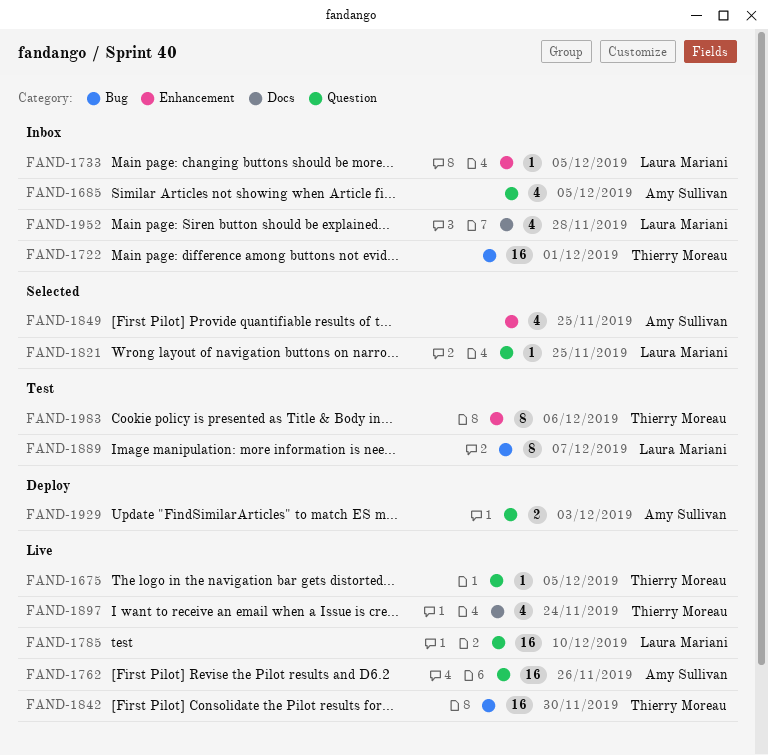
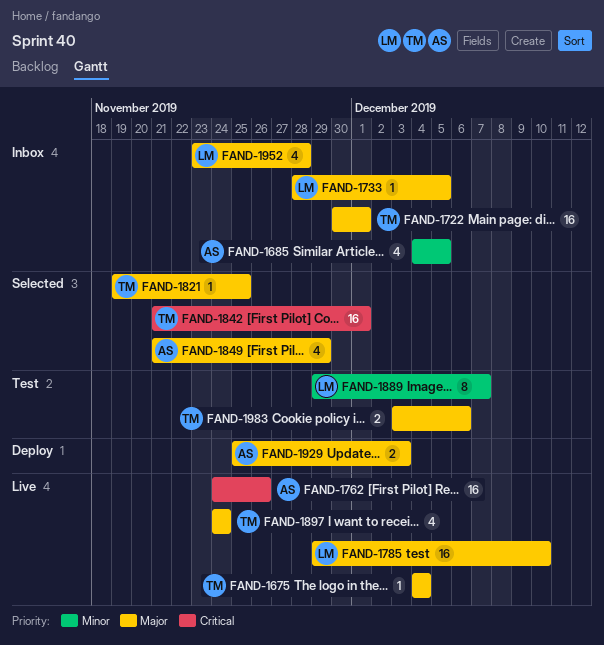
FAND-1675, due: Dec 5 -> Dec 4
FAND-1821, owner: Laura Mariani -> Thierry Moreau
FAND-1842, status: Live -> Selected
FAND-1842, due: Nov 30 -> Dec 1
FAND-1849, due: Nov 25 -> Nov 29
FAND-1983, estimate: 8 -> 2

